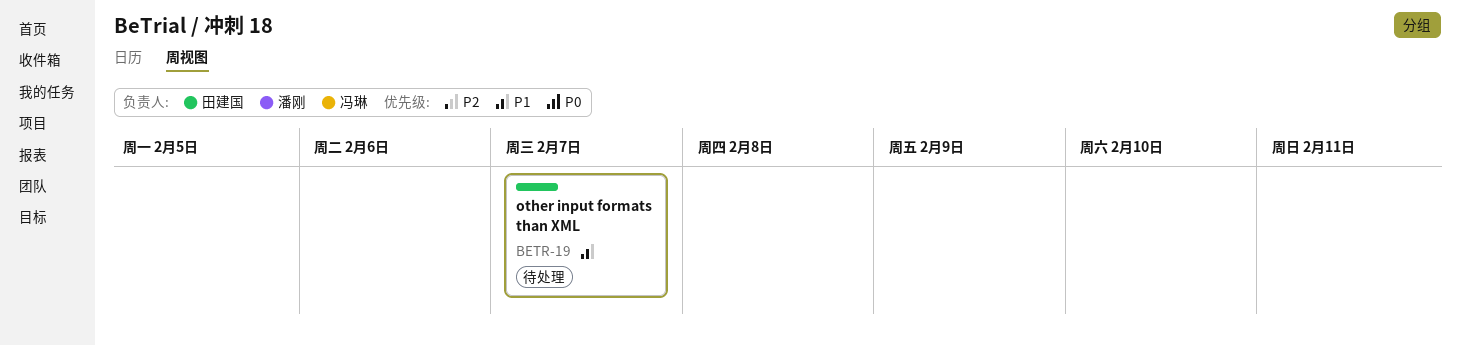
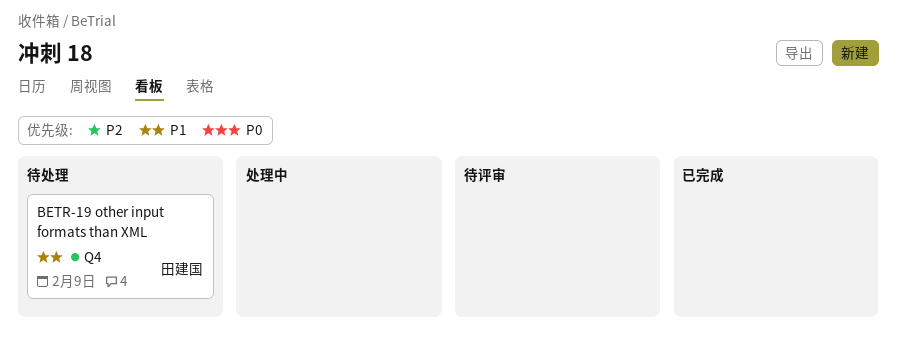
BETR-19, due: Feb 7 -> Feb 9

